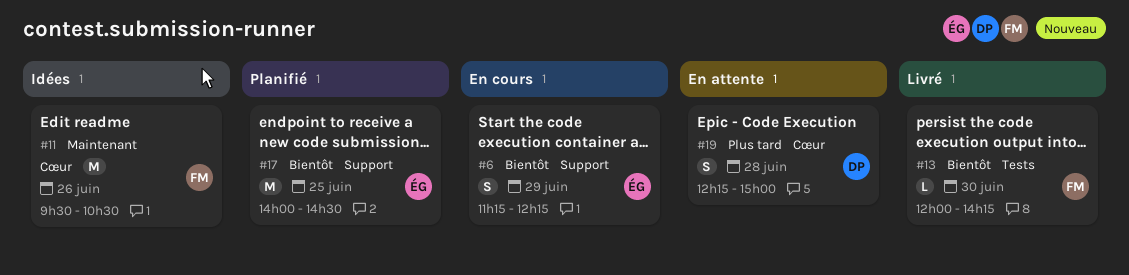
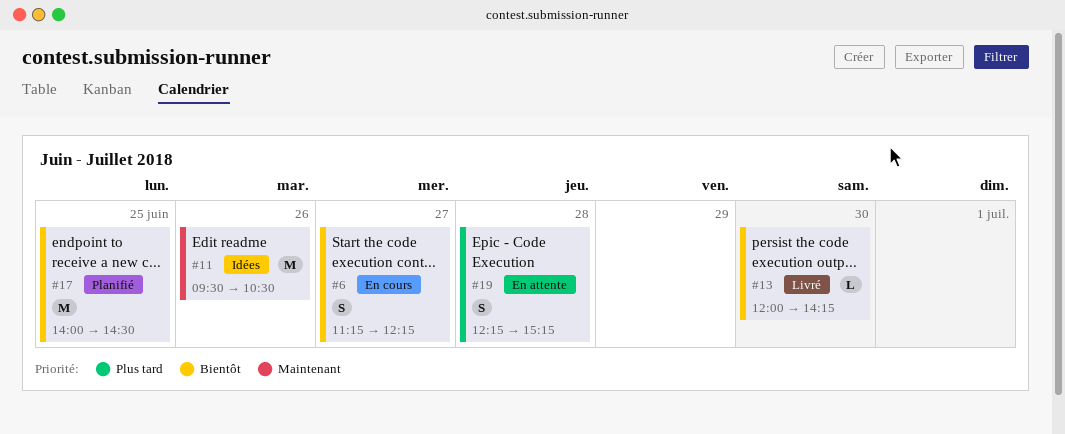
#6, day: Jun 29 -> Jun 27
#19, ends: 15:00 -> 15:15

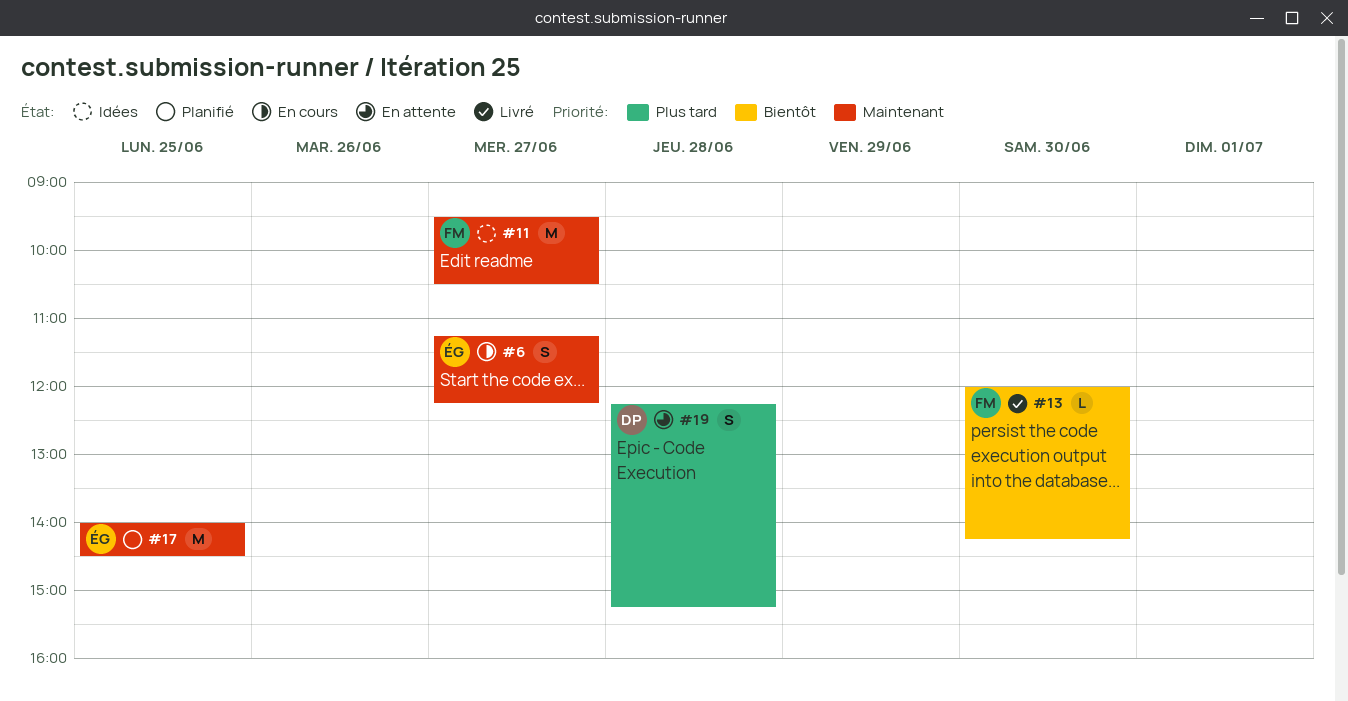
#6, priority: Bientôt -> Maintenant
#11, day: Jun 26 -> Jun 27
#17, priority: Bientôt -> Maintenant

